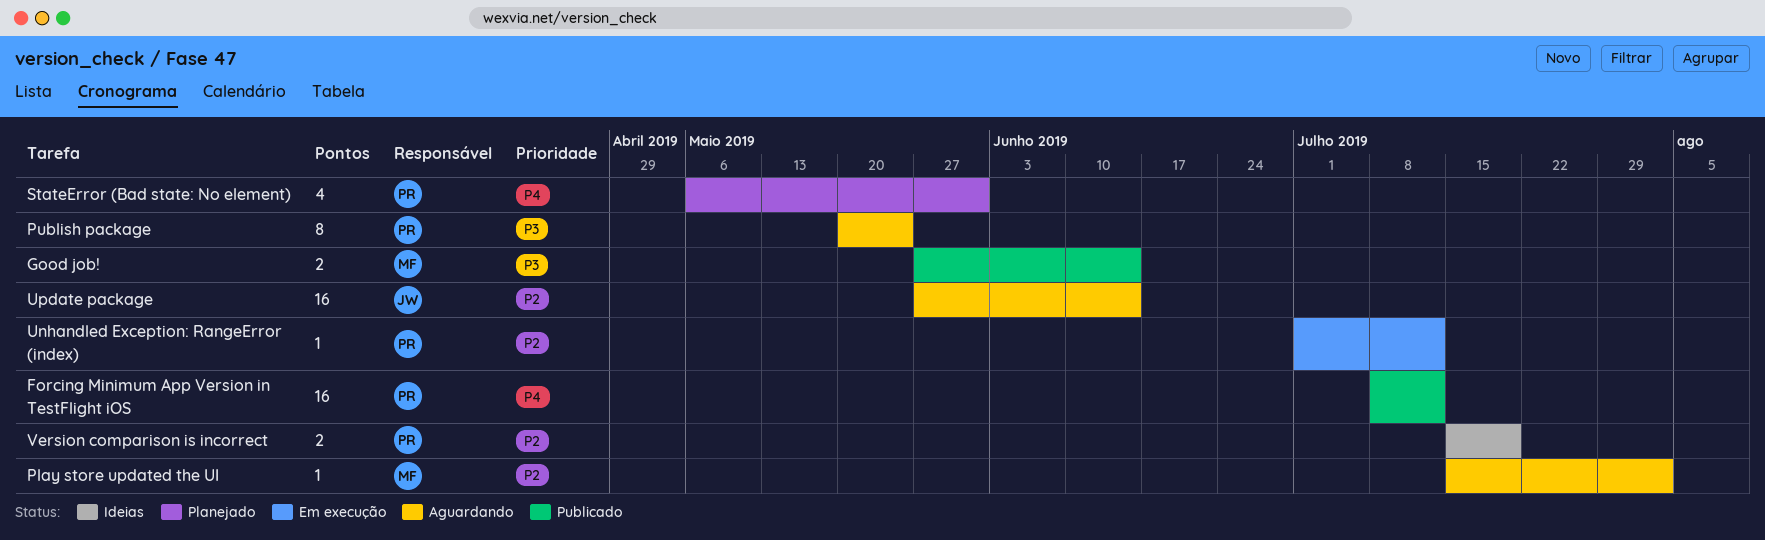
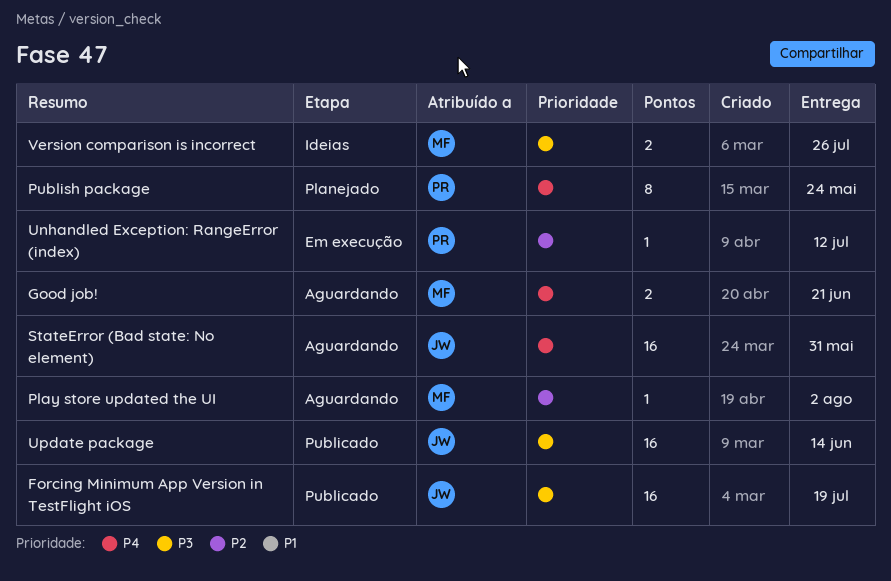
Forcing Minimum App Version in TestFlight iOS, owner: PR -> JW
Forcing Minimum App Version in TestFlight iOS, priority: P4 -> P3
Forcing Minimum App Version in TestFlight iOS, due: Jul 12 -> Jul 19
Good job!, status: Publicado -> Aguardando
Good job!, priority: P3 -> P4
Good job!, due: Jun 14 -> Jun 21
Publish package, status: Aguardando -> Planejado
Publish package, priority: P3 -> P4
StateError (Bad state: No element), status: Planejado -> Aguardando
StateError (Bad state: No element), owner: PR -> JW
StateError (Bad state: No element), estimate: 4 -> 16
Update package, status: Aguardando -> Publicado
Update package, priority: P2 -> P3
Version comparison is incorrect, owner: PR -> MF
Version comparison is incorrect, priority: P2 -> P3
Version comparison is incorrect, due: Jul 19 -> Jul 26

